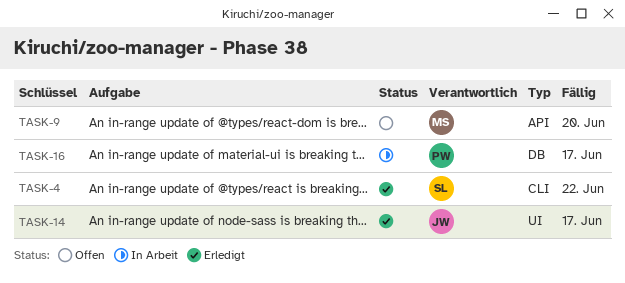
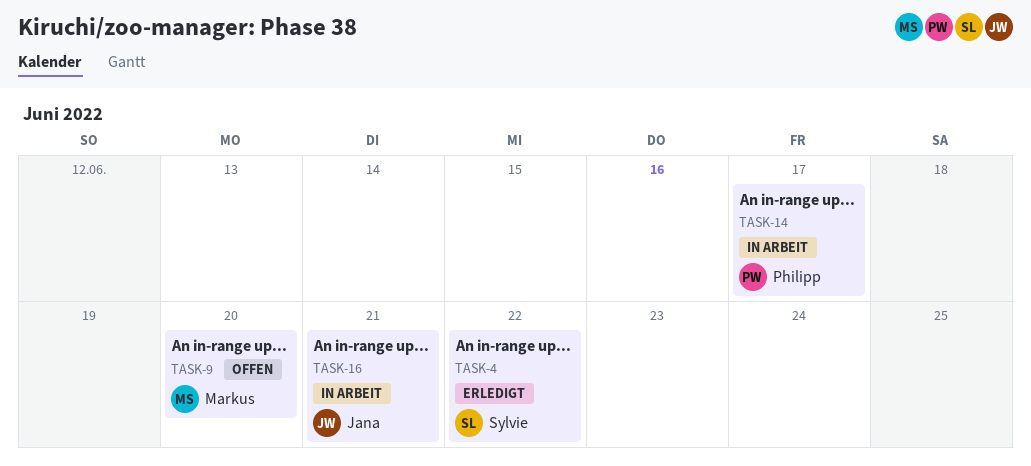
TASK-14, status: Erledigt -> In Arbeit
TASK-14, owner: Jana -> Philipp
TASK-16, owner: Philipp -> Jana
TASK-16, due: Jun 17 -> Jun 21

